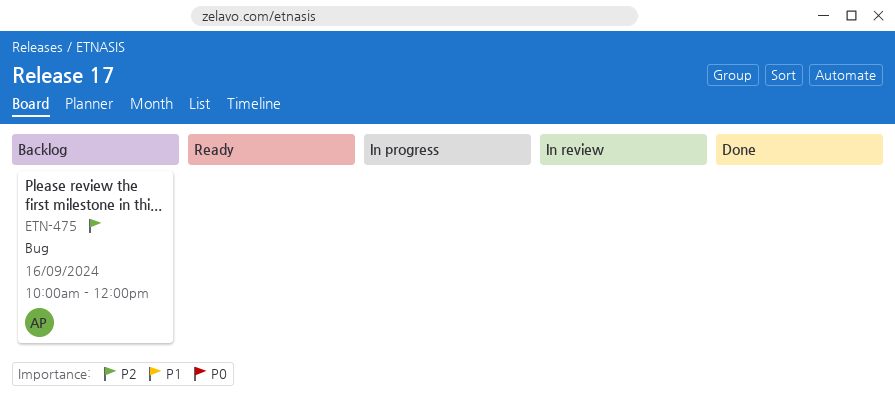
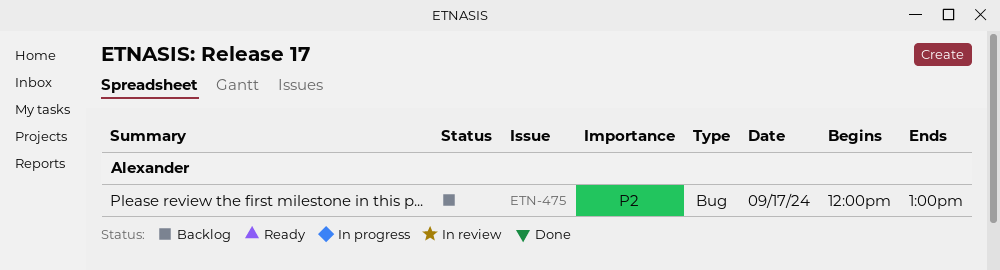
ETN-475, day: Sep 16 -> Sep 17
ETN-475, begins: 10:00 -> 12:00
ETN-475, ends: 12:00 -> 13:00

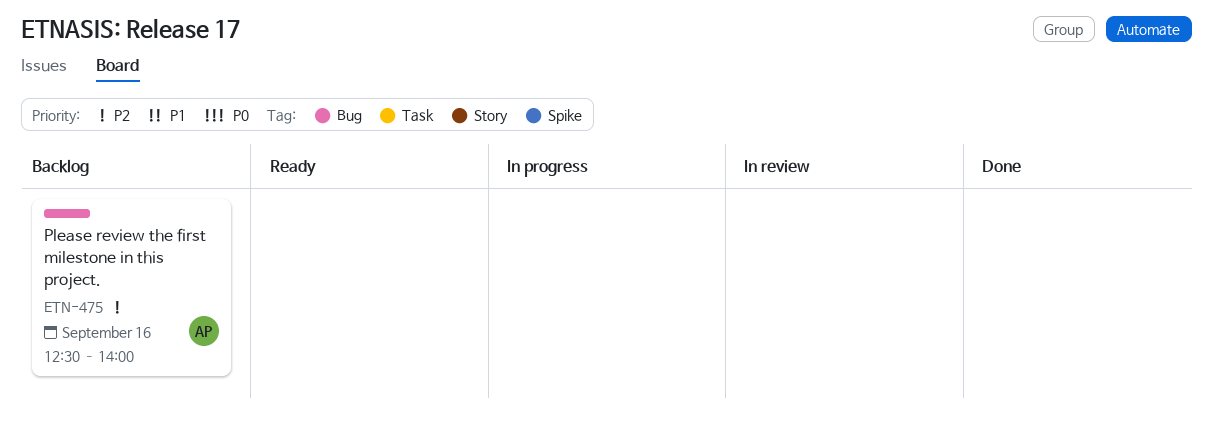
ETN-475, day: Sep 17 -> Sep 16
ETN-475, begins: 12:00 -> 12:30
ETN-475, ends: 13:00 -> 14:00

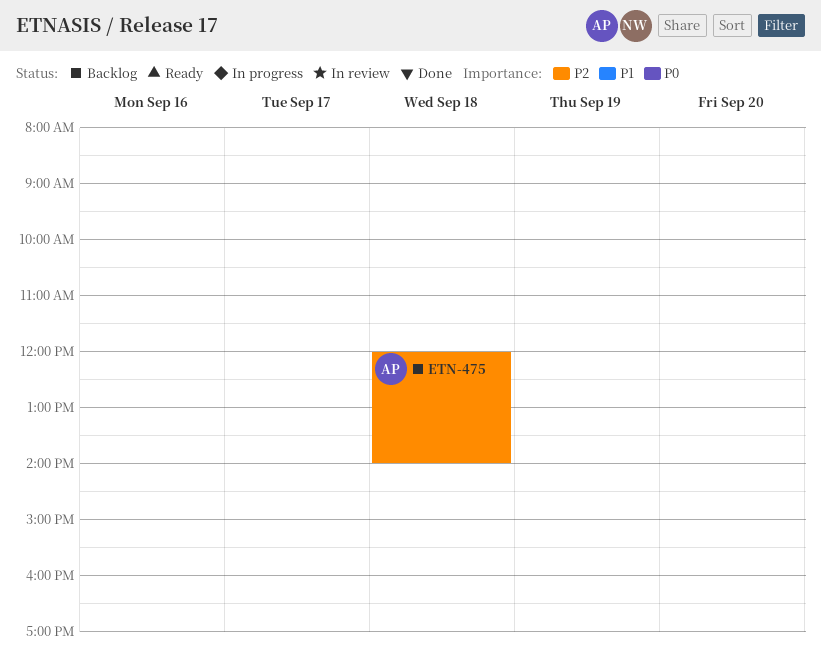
ETN-475, day: Sep 16 -> Sep 18
ETN-475, begins: 12:30 -> 12:00

